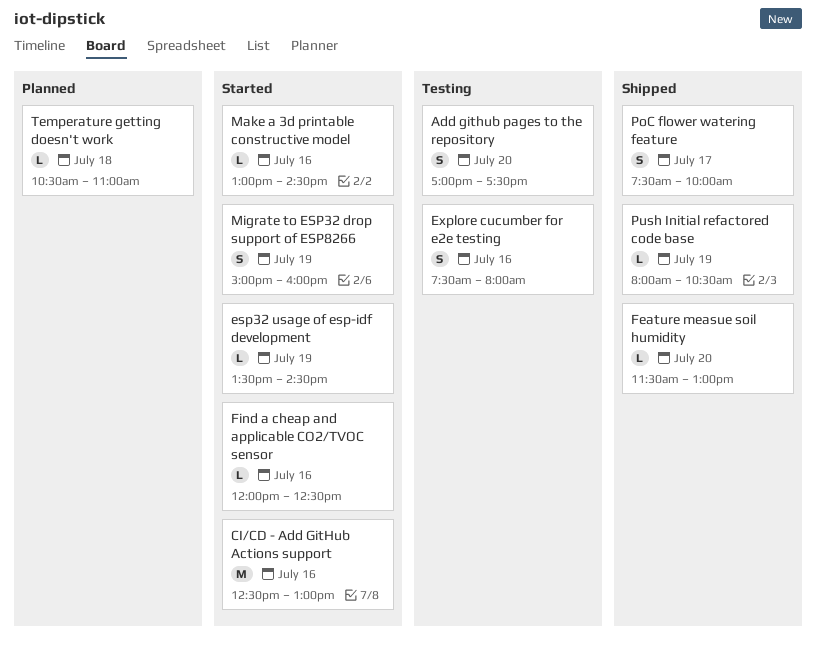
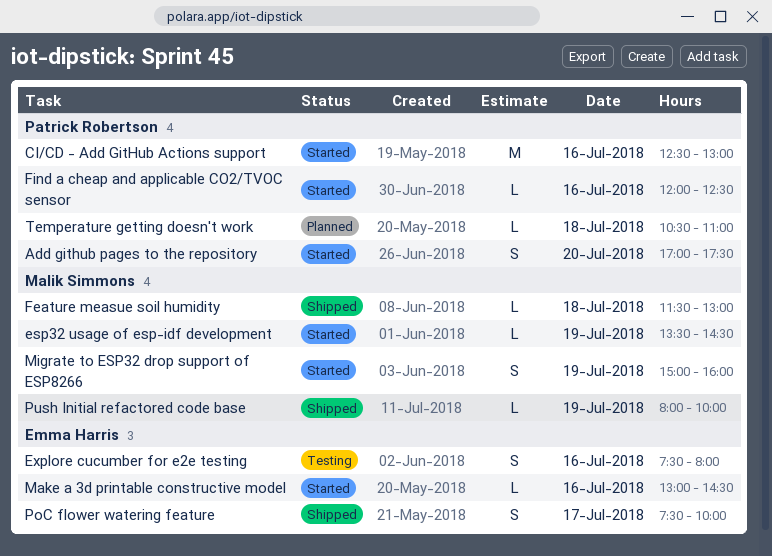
Add github pages to the repository, status: Testing -> Started
Feature measue soil humidity, day: Jul 20 -> Jul 18
Push Initial refactored code base, ends: 10:30 -> 10:00

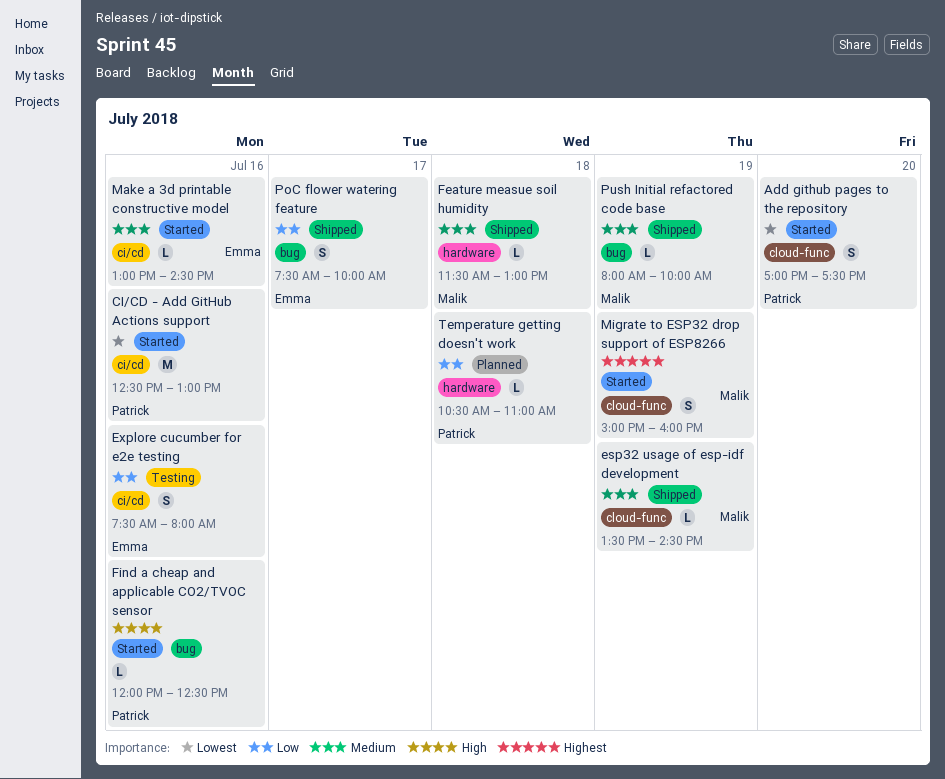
esp32 usage of esp-idf development, status: Started -> Shipped

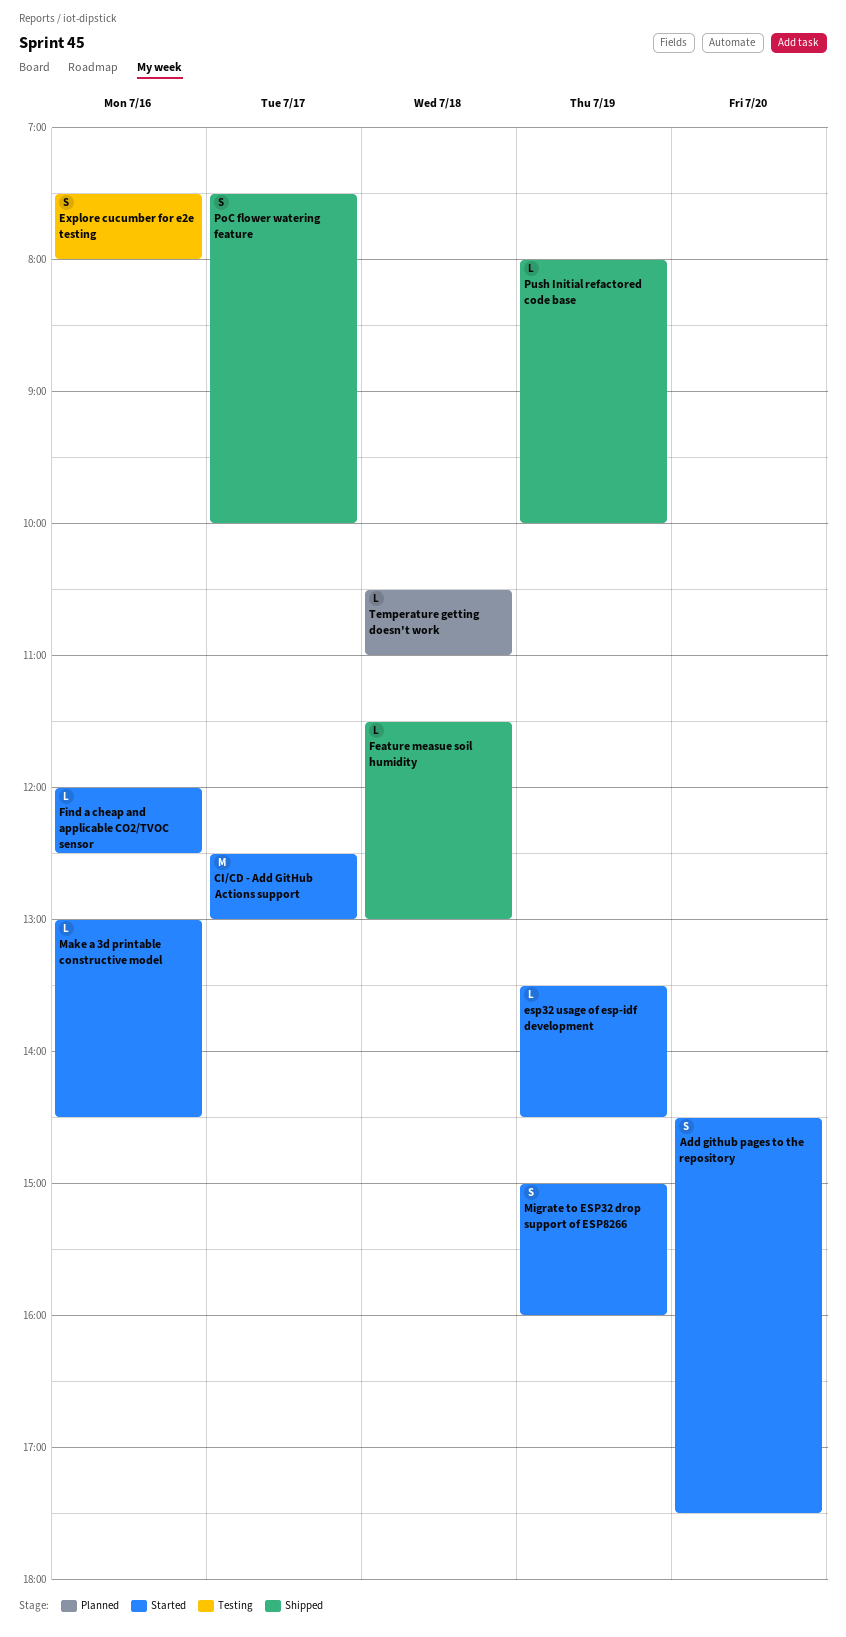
Add github pages to the repository, begins: 17:00 -> 14:30
CI/CD - Add GitHub Actions support, day: Jul 16 -> Jul 17
esp32 usage of esp-idf development, status: Shipped -> Started

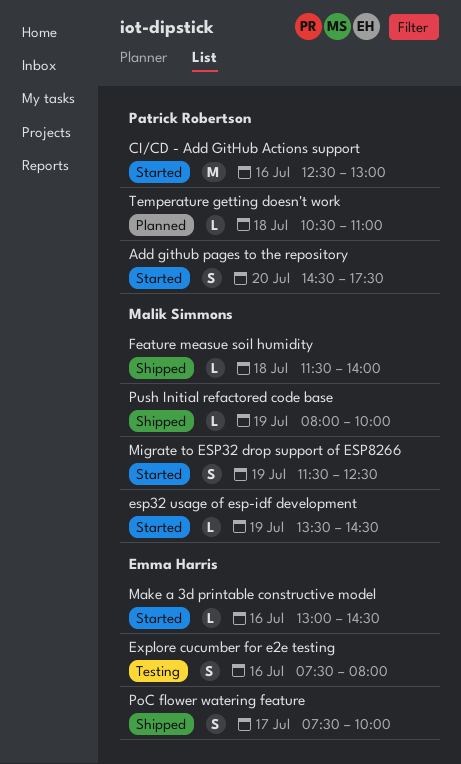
CI/CD - Add GitHub Actions support, day: Jul 17 -> Jul 16
Feature measue soil humidity, ends: 13:00 -> 14:00
Find a cheap and applicable CO2/TVOC sensor: present -> none
Migrate to ESP32 drop support of ESP8266, begins: 15:00 -> 11:30
Migrate to ESP32 drop support of ESP8266, ends: 16:00 -> 12:30

